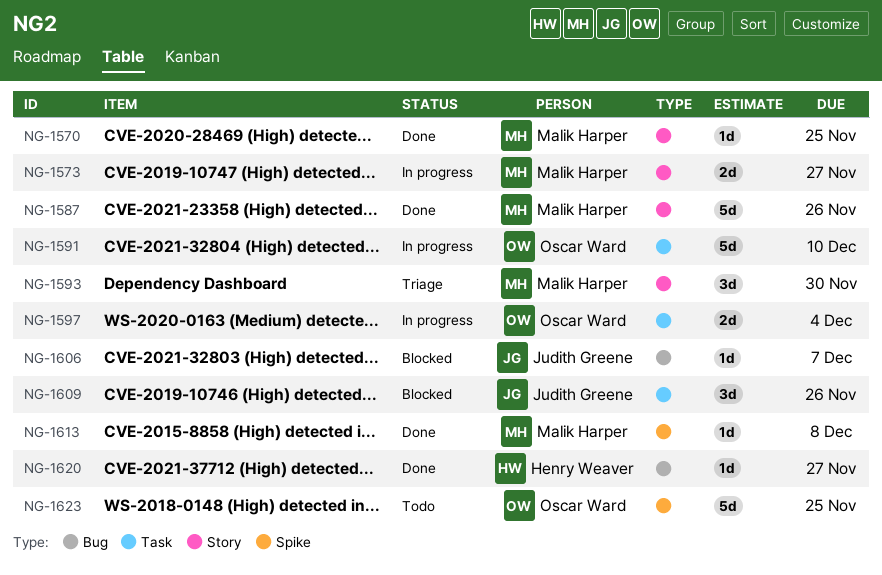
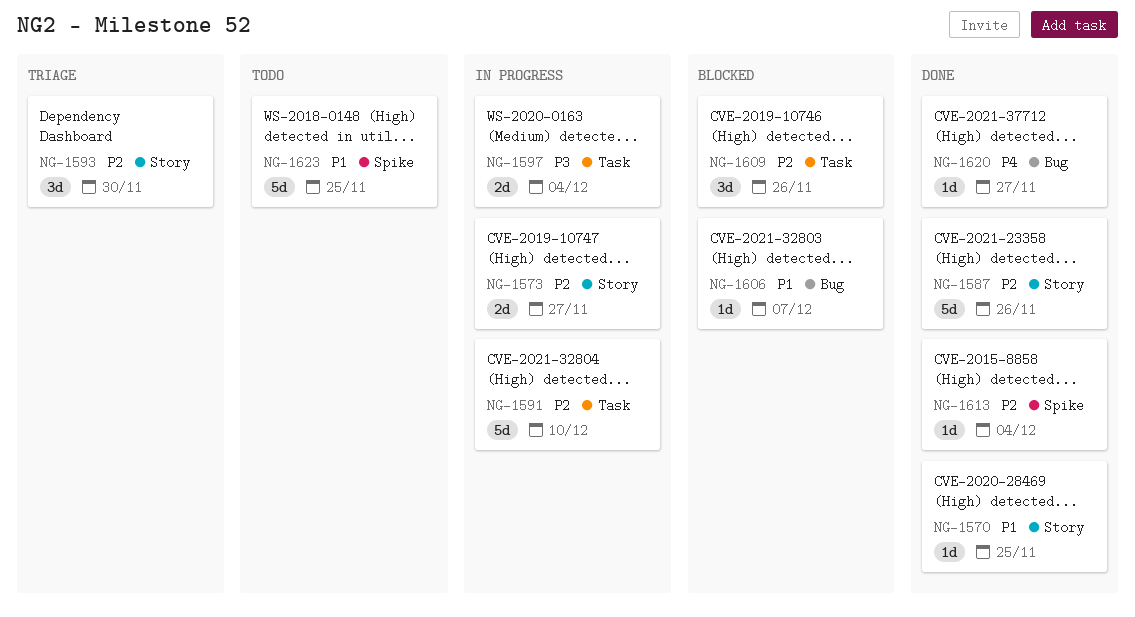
NG-1613, due: Dec 8 -> Dec 4

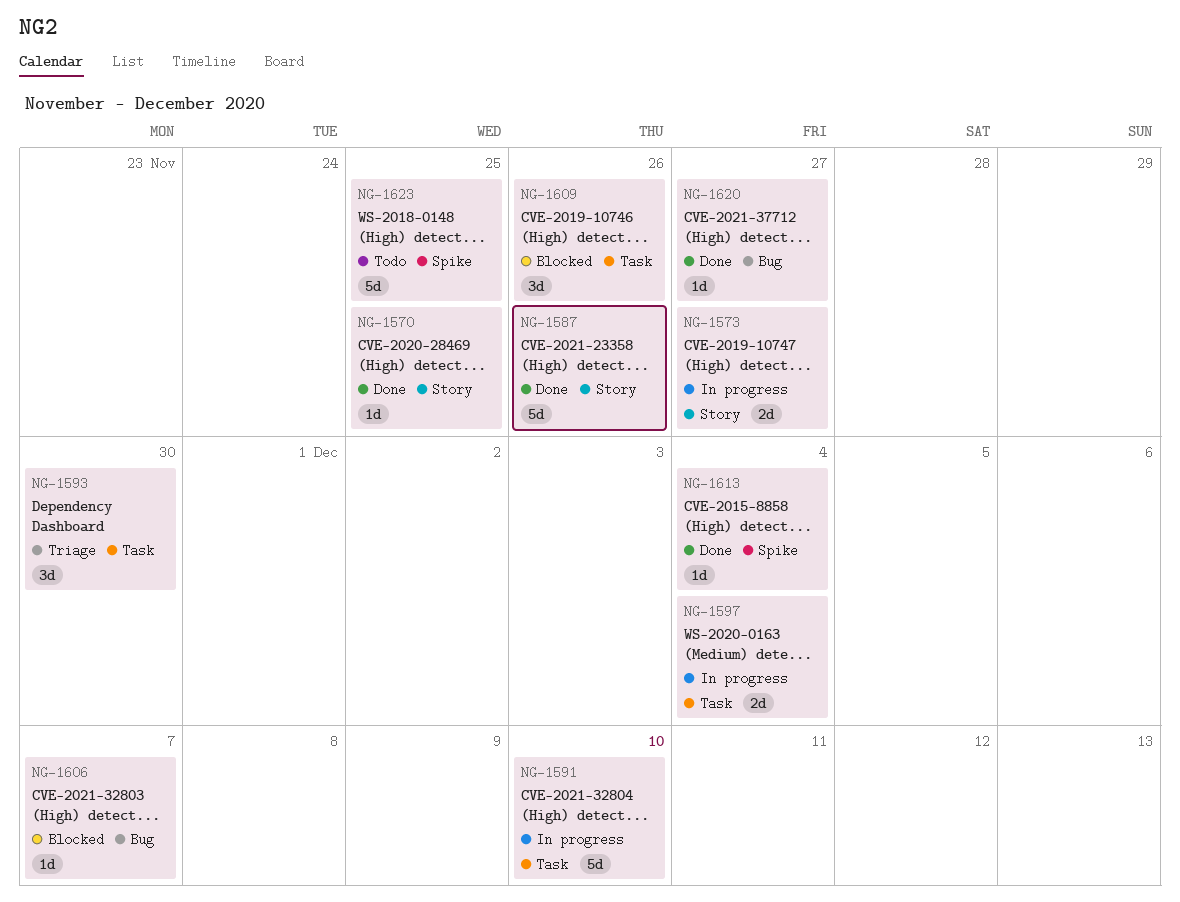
NG-1593, label: Story -> Task

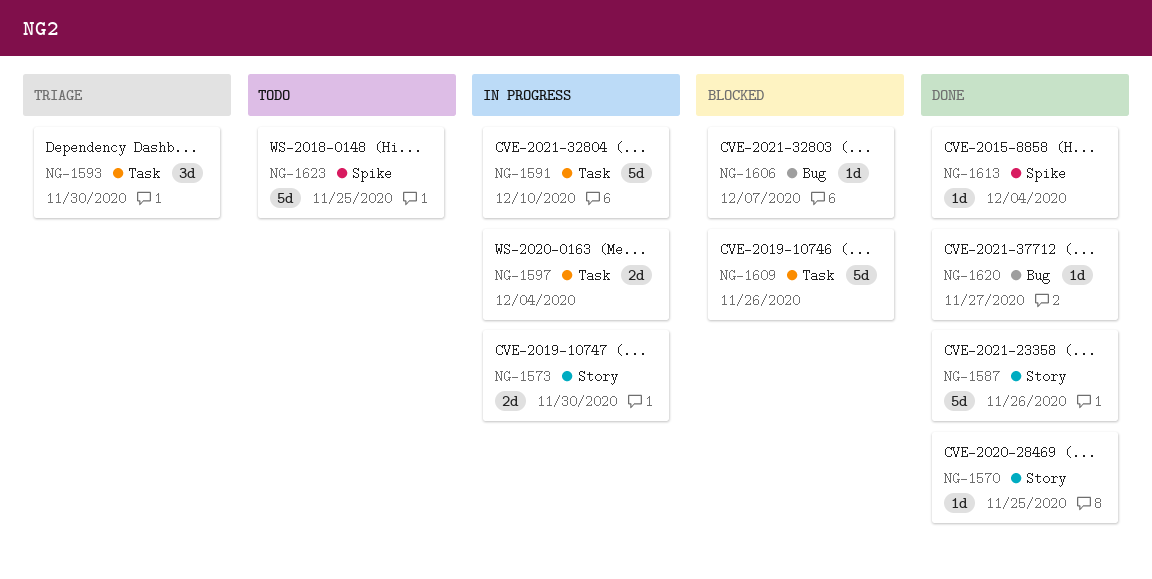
NG-1573, due: Nov 27 -> Nov 30
NG-1609, estimate: 3d -> 5d

